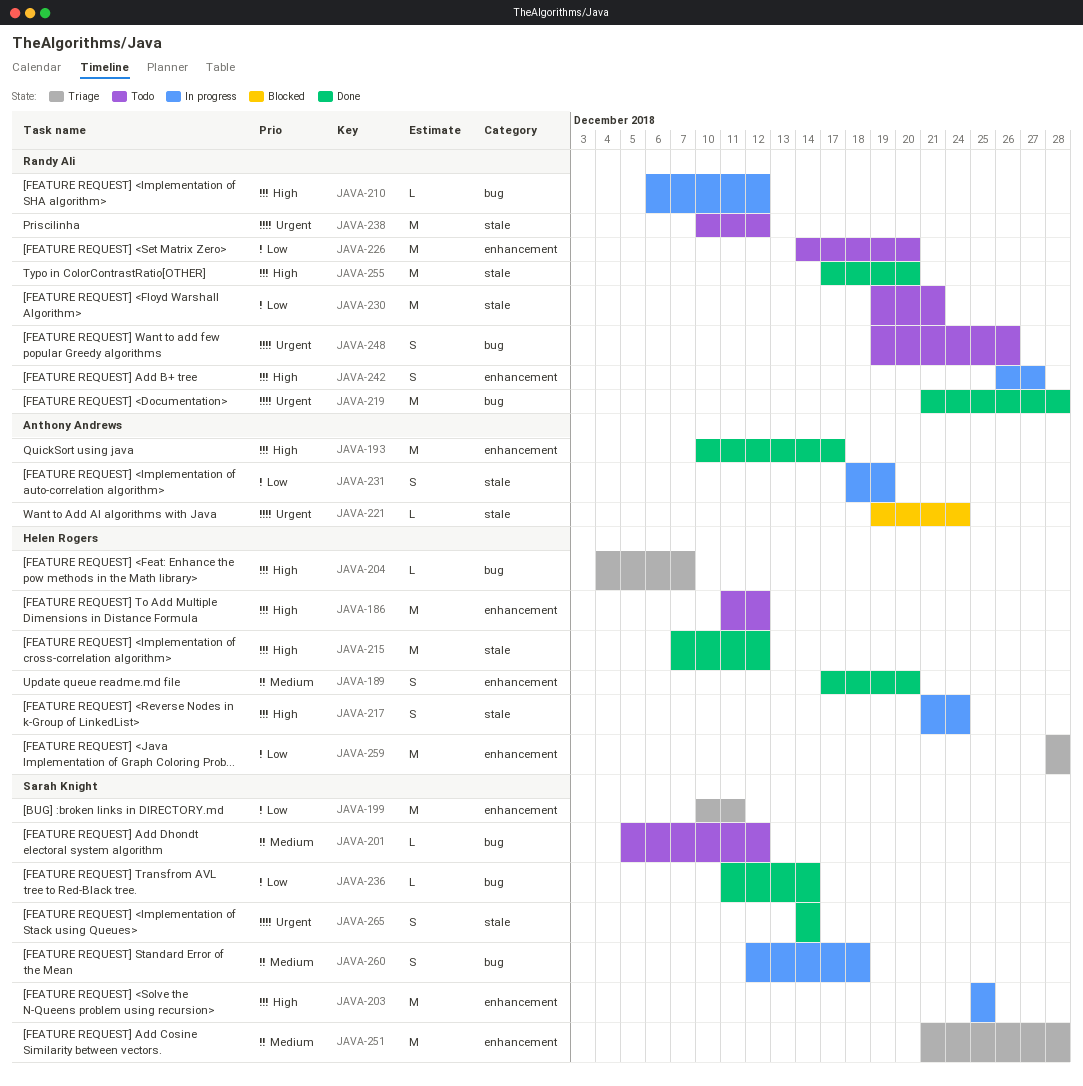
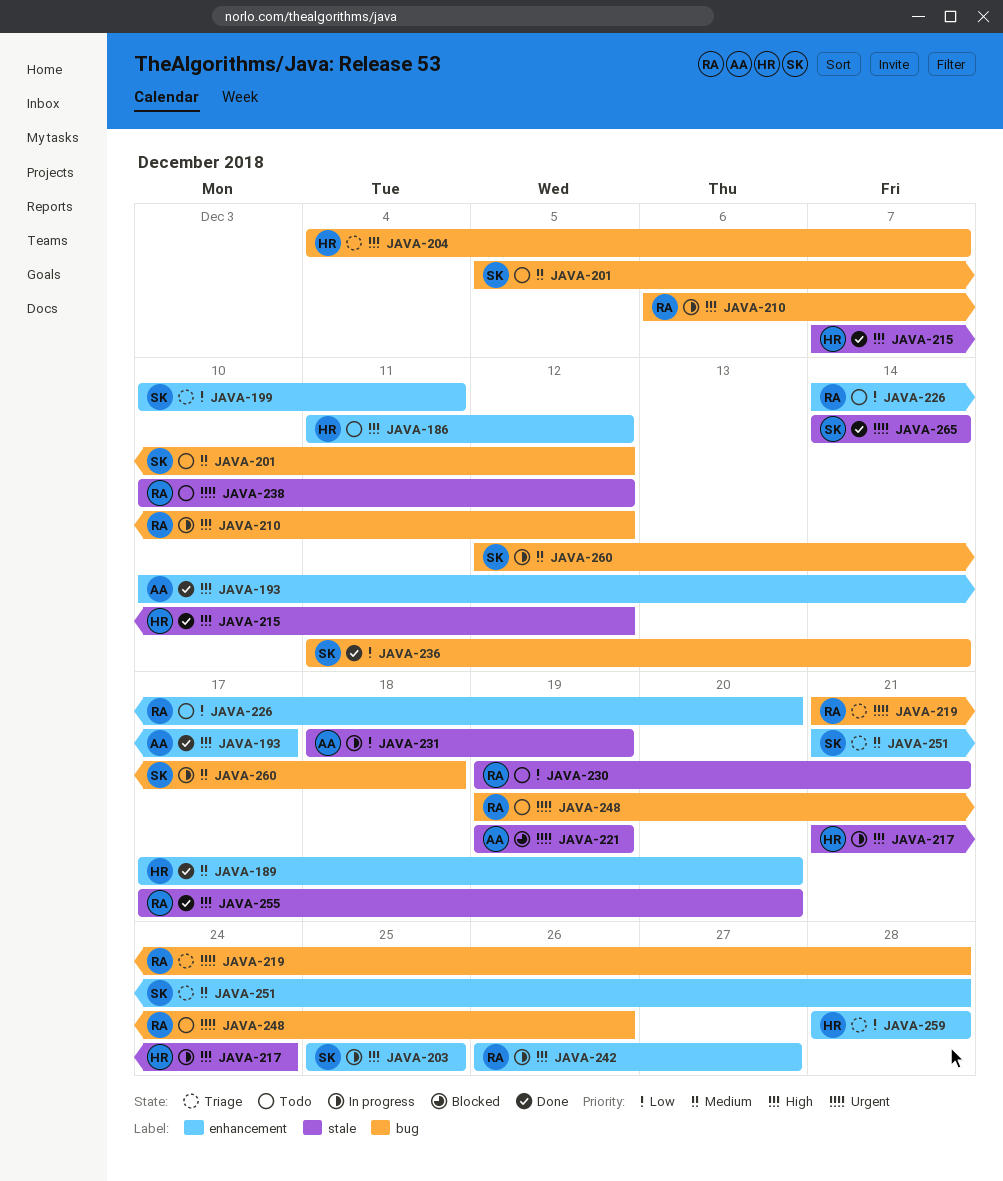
JAVA-219, status: Done -> Triage
JAVA-221, due: Dec 24 -> Dec 19

